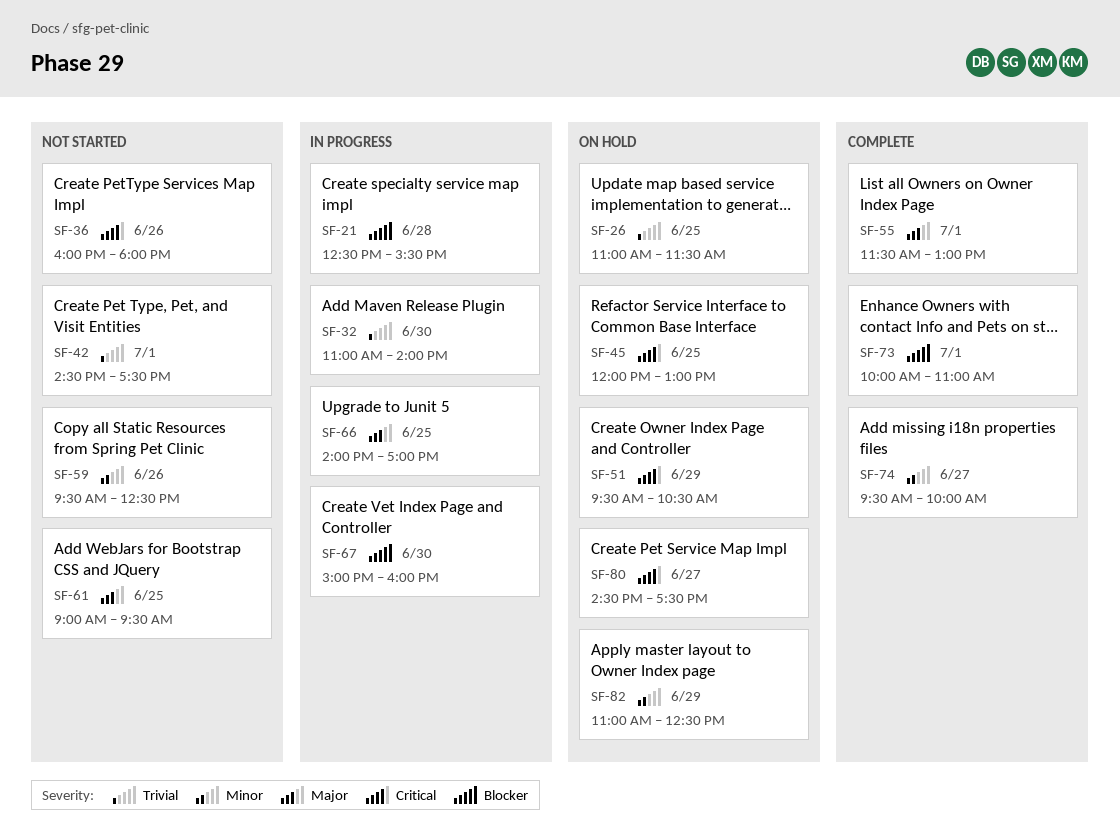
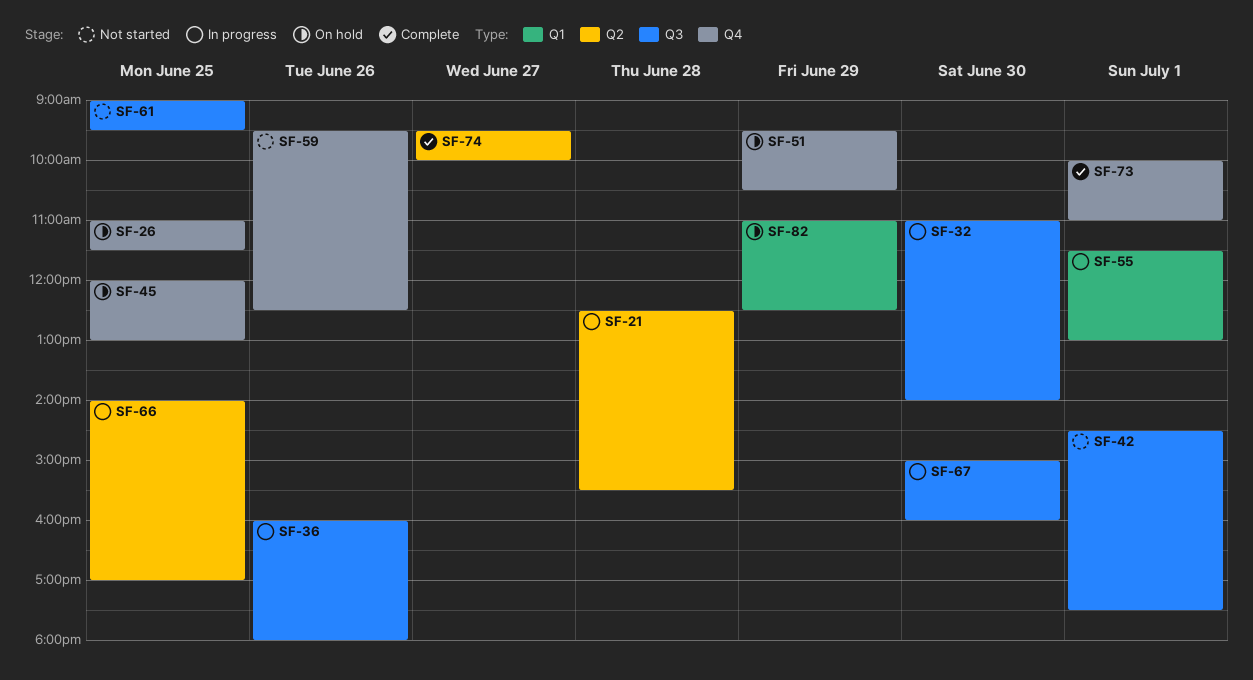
SF-36, status: Not started -> In progress
SF-55, status: Complete -> In progress
SF-80: present -> none

